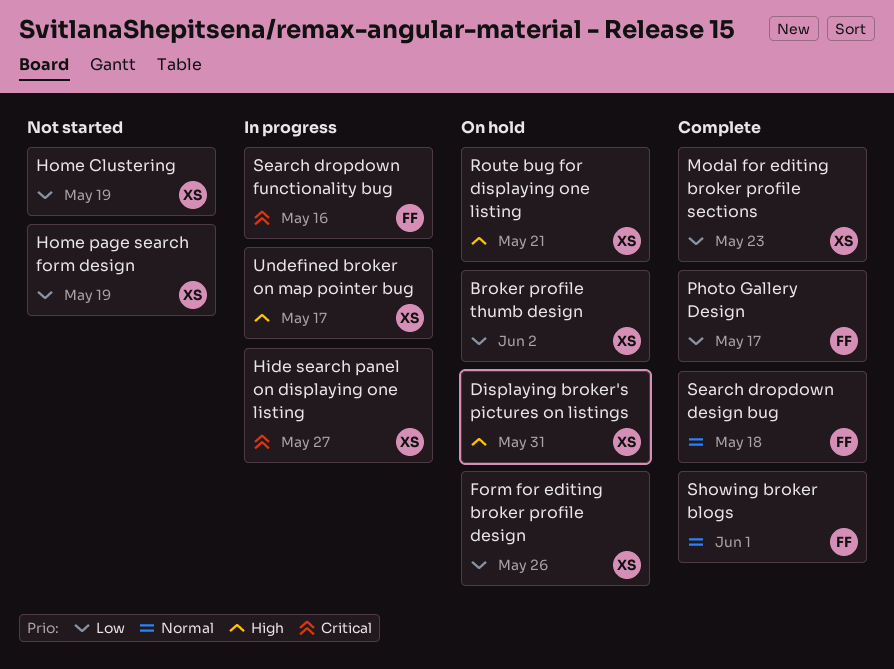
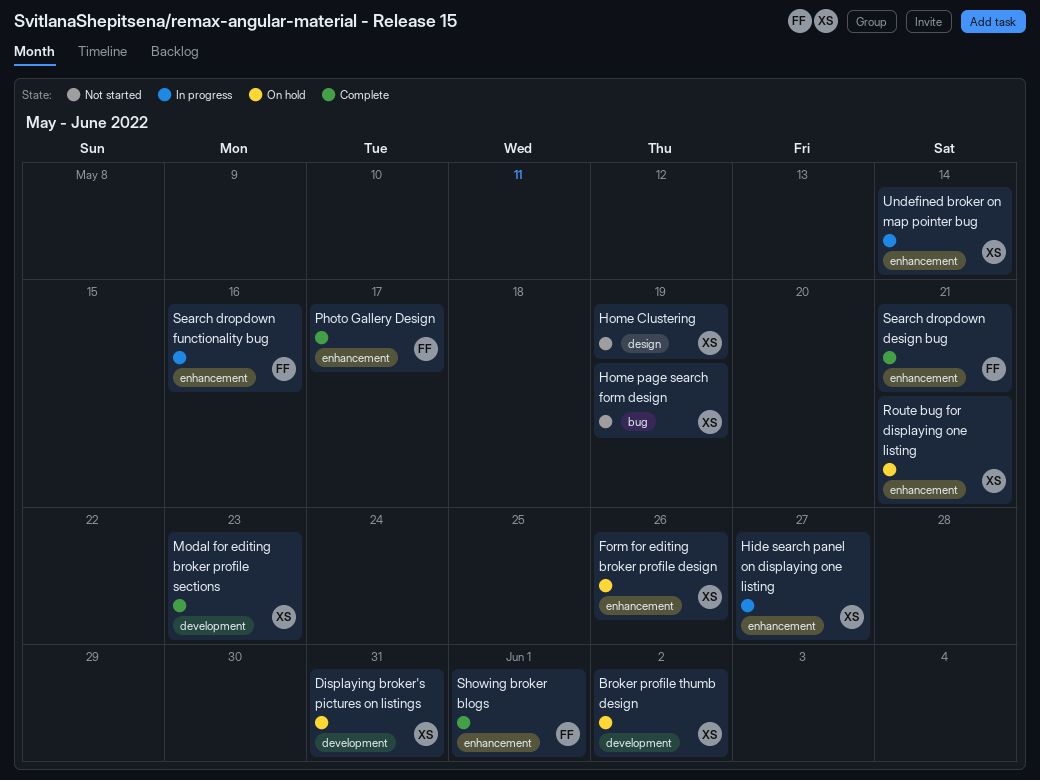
Search dropdown design bug, due: May 18 -> May 21
Undefined broker on map pointer bug, due: May 17 -> May 14

